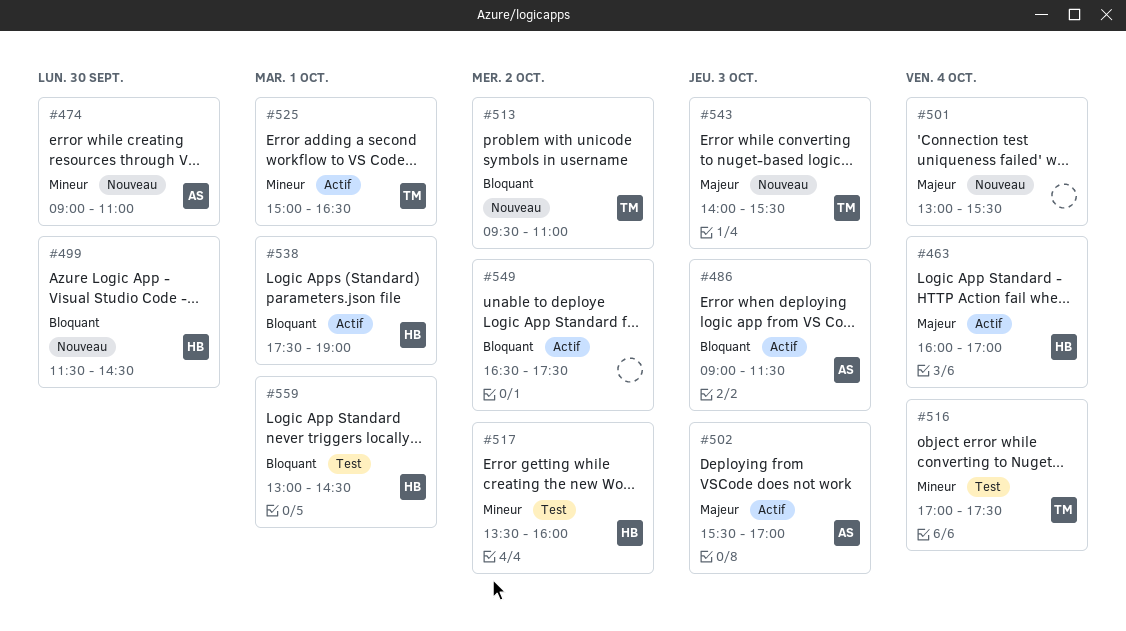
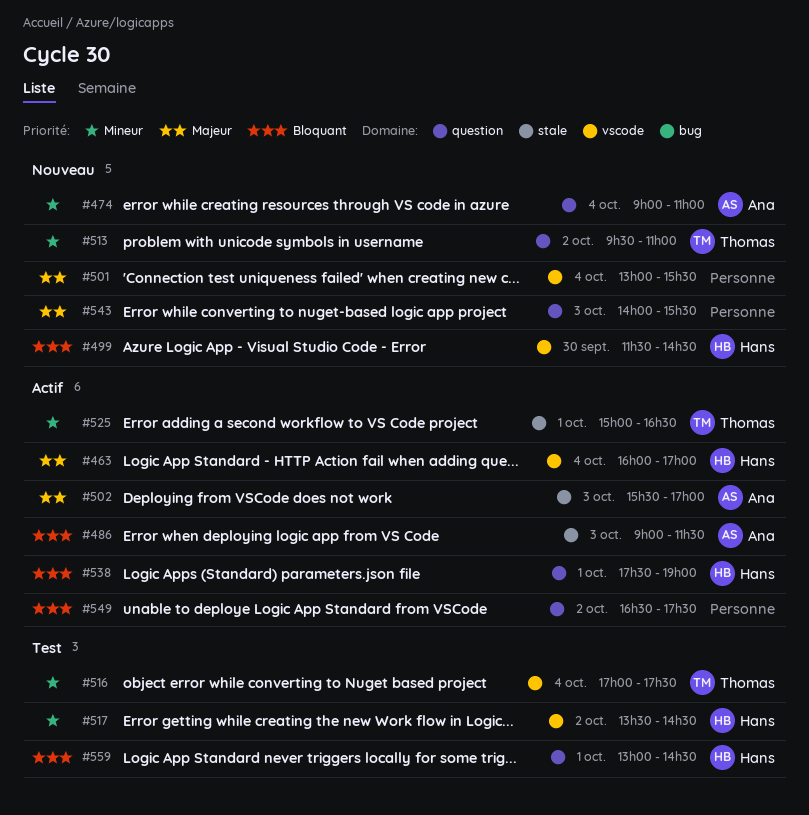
#474, day: Sep 30 -> Oct 4
#513, priority: Bloquant -> Mineur
#517, ends: 16:00 -> 14:30
#543, owner: Thomas -> none

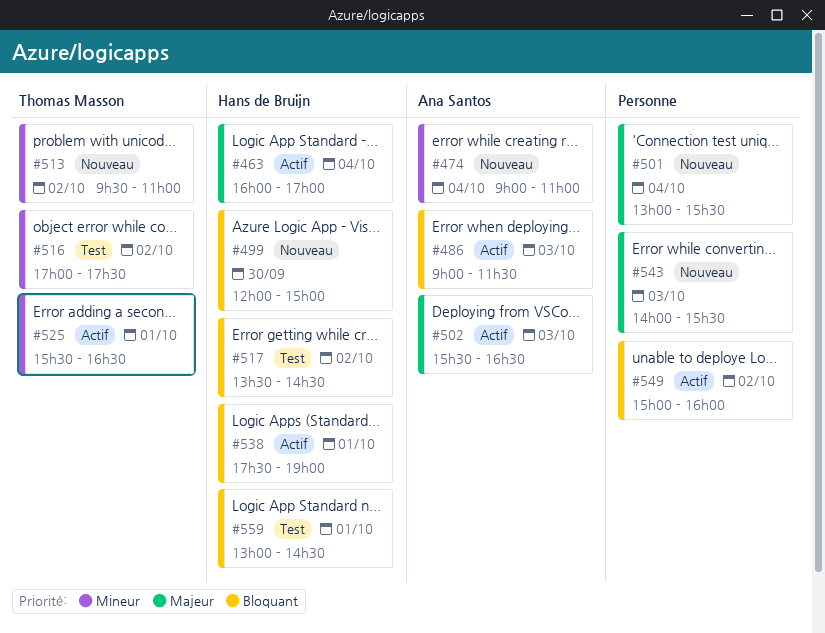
#499, begins: 11:30 -> 12:00
#499, ends: 14:30 -> 15:00
#502, ends: 17:00 -> 16:30
#516, day: Oct 4 -> Oct 2
#517, priority: Mineur -> Bloquant
#525, begins: 15:00 -> 15:30
#549, begins: 16:30 -> 15:00
#549, ends: 17:30 -> 16:00

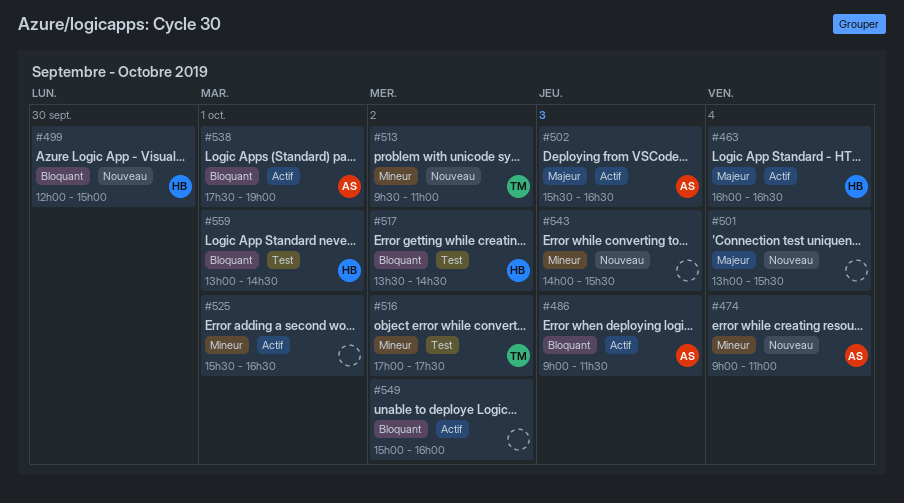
#463, ends: 17:00 -> 16:30
#525, owner: Thomas Masson -> none
#538, owner: Hans de Bruijn -> Ana Santos
#543, priority: Majeur -> Mineur

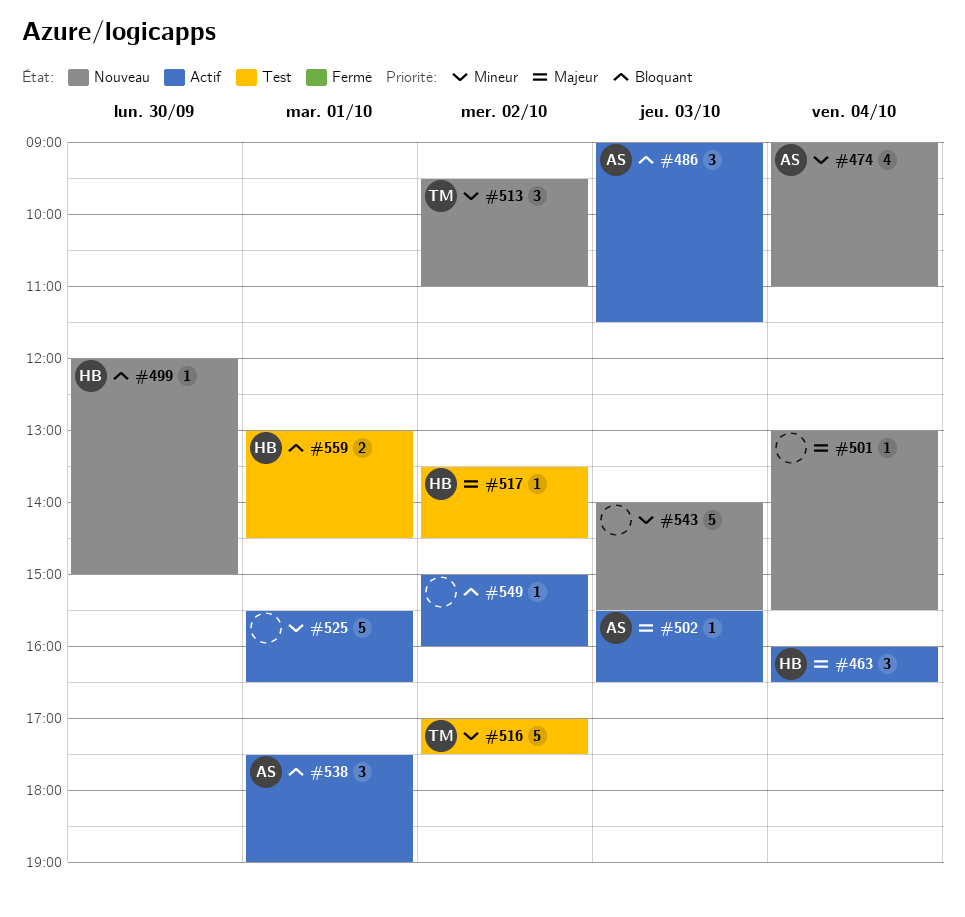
#517, priority: Bloquant -> Majeur

